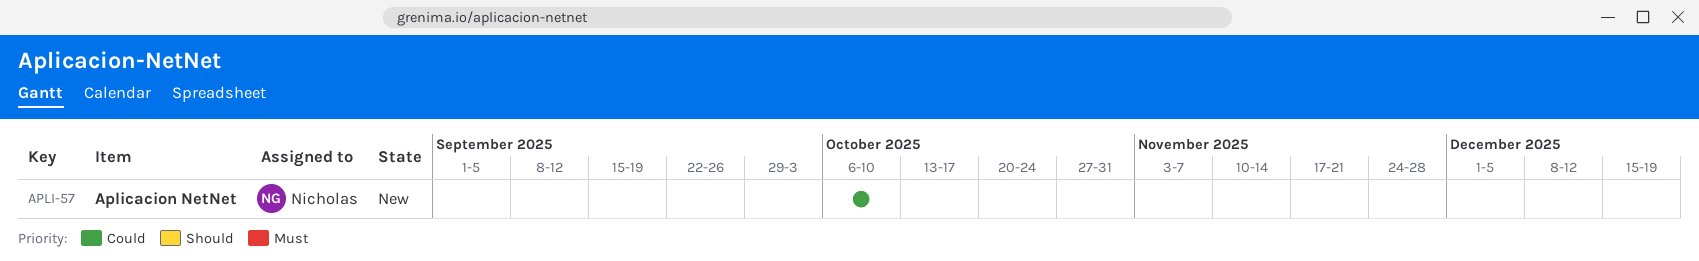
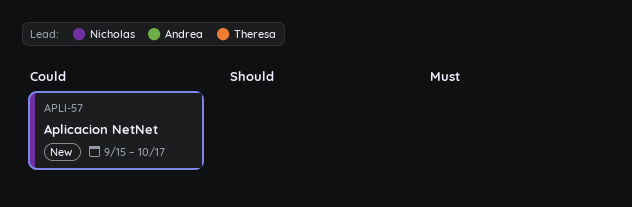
APLI-57, start: Oct 6 -> Sep 15
APLI-57, due: Oct 10 -> Oct 17

